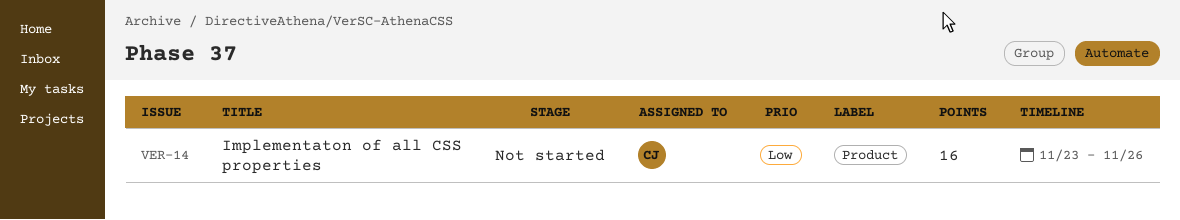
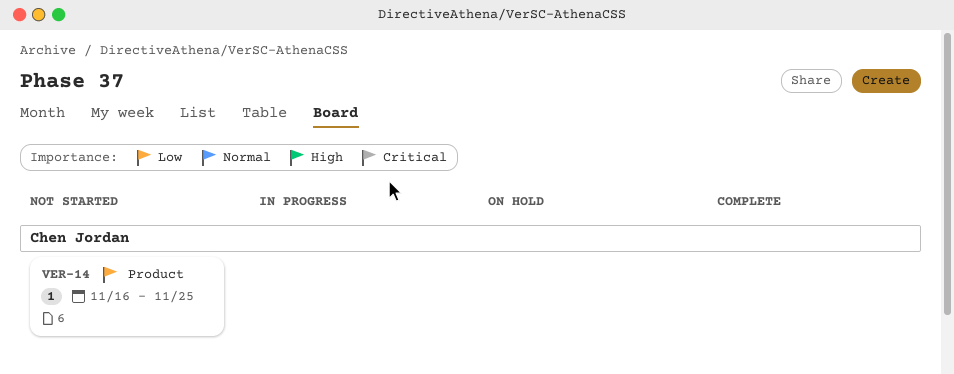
VER-14, estimate: 16 -> 1
VER-14, start: Nov 23 -> Nov 16
VER-14, due: Nov 26 -> Nov 25

